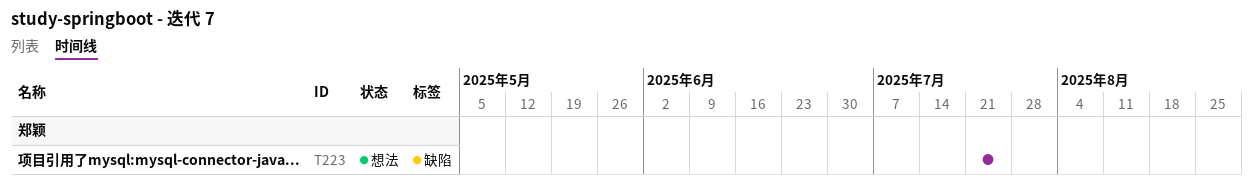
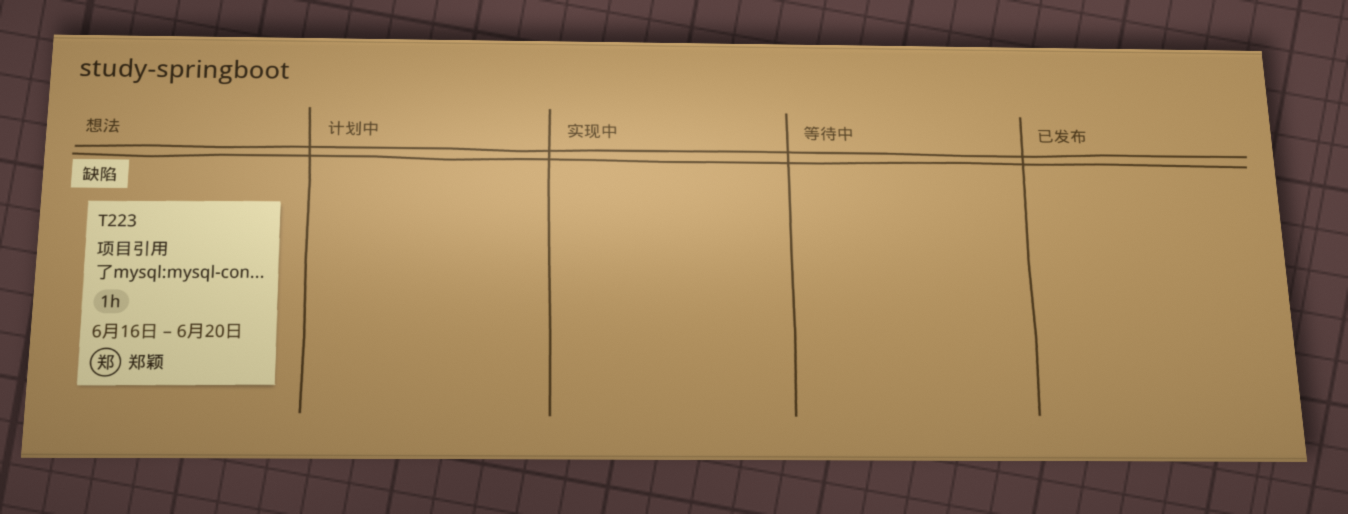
T223, start: Jul 21 -> Jun 16
T223, due: Jul 25 -> Jun 20

